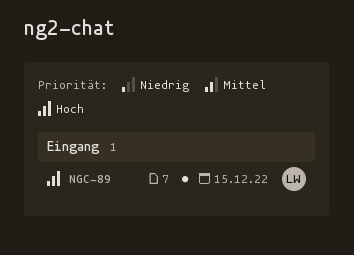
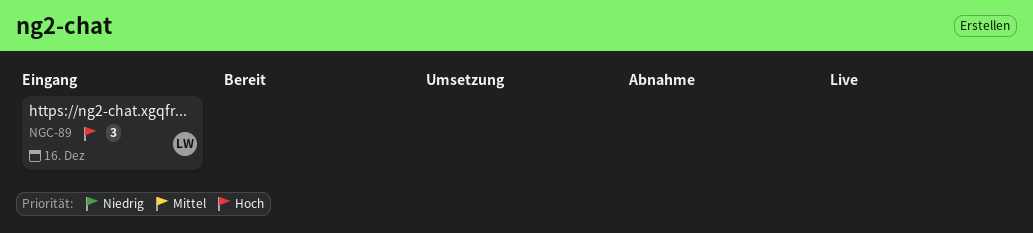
NGC-89, estimate: 1 -> 3
NGC-89, due: Dec 15 -> Dec 16

